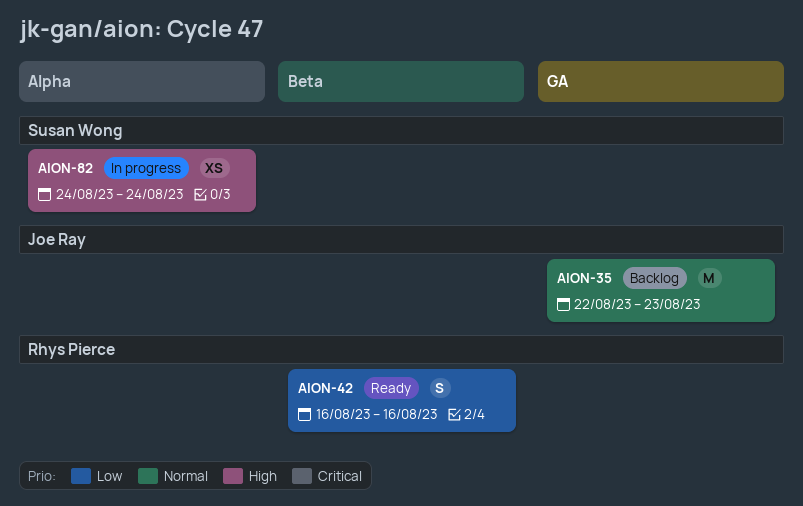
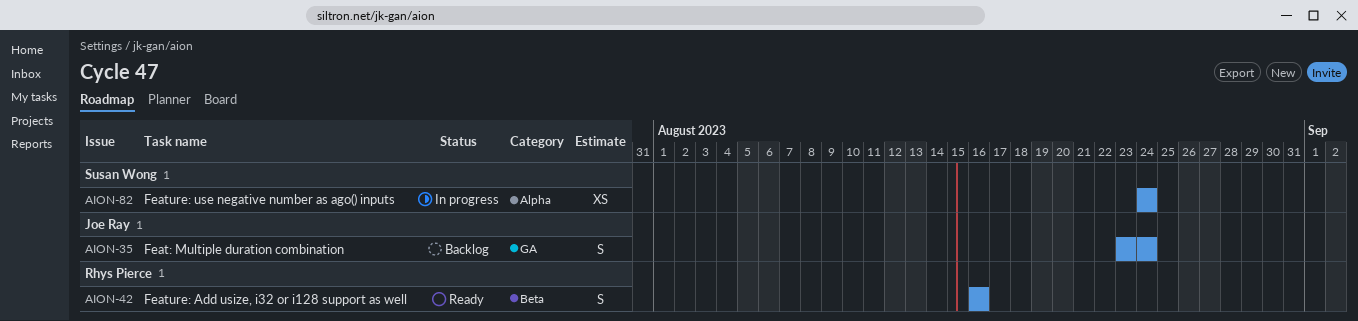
AION-35, estimate: M -> S
AION-35, start: Aug 22 -> Aug 23
AION-35, due: Aug 23 -> Aug 24

